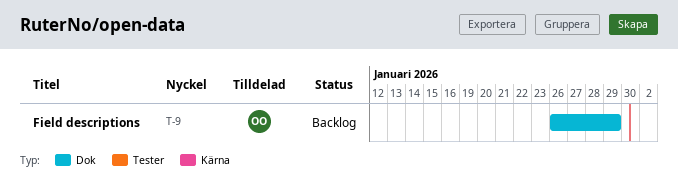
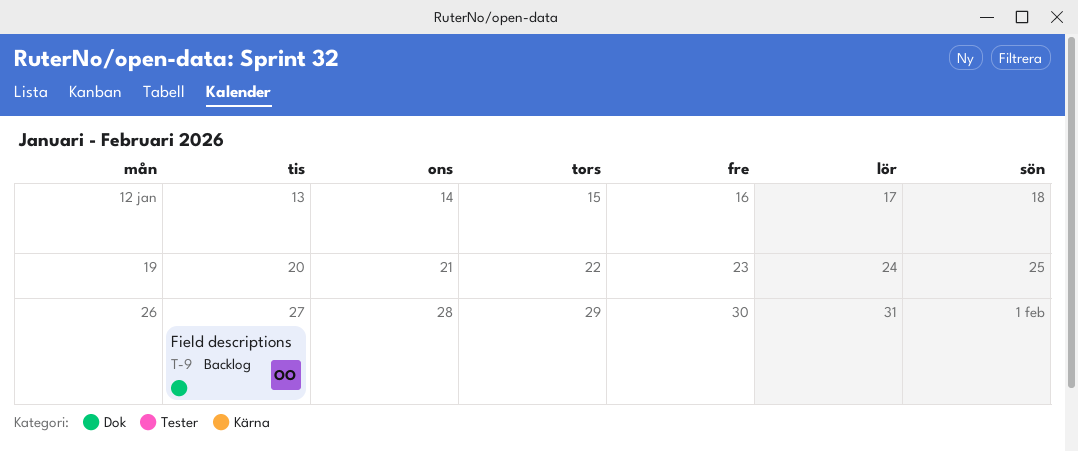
T-9, due: Jan 29 -> Jan 27

